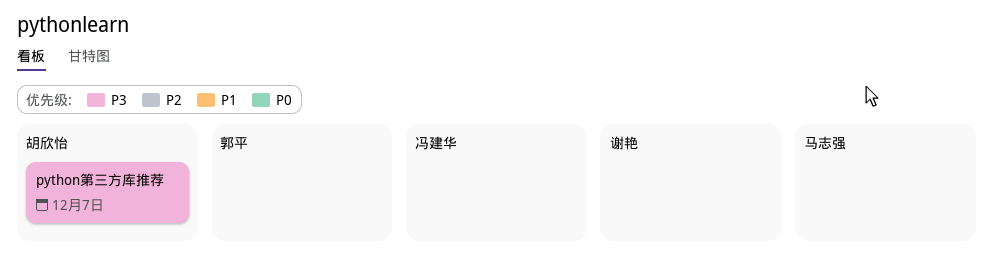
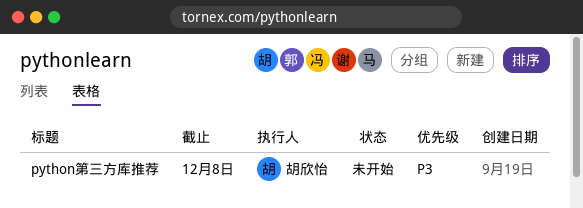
python第三方库推荐, due: Dec 7 -> Dec 8

